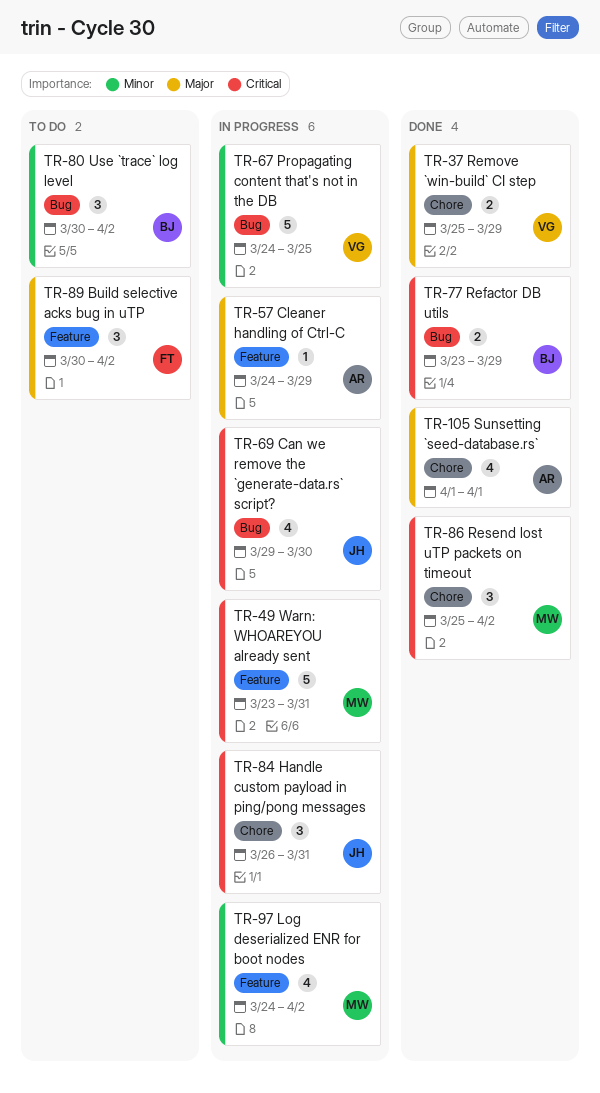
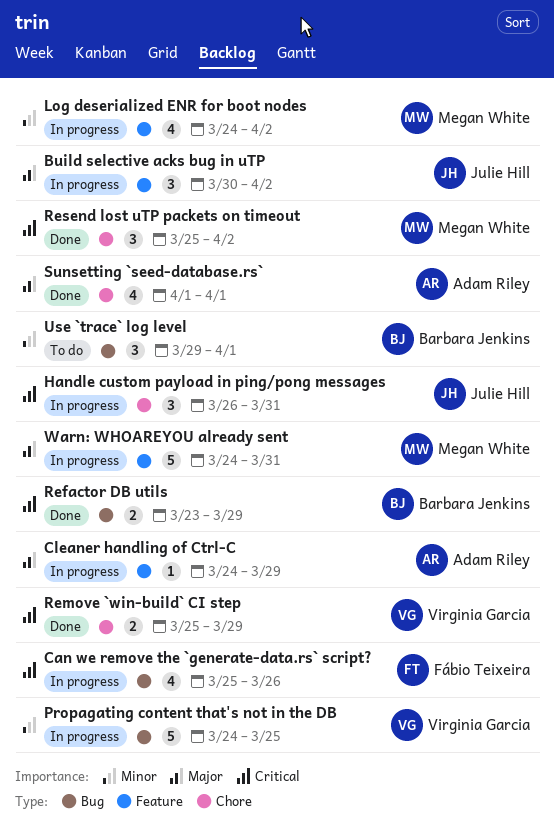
Build selective acks bug in uTP, status: To do -> In progress
Build selective acks bug in uTP, owner: Fábio Teixeira -> Julie Hill
Can we remove the `generate-data.rs` script?, owner: Julie Hill -> Fábio Teixeira
Can we remove the `generate-data.rs` script?, start: Mar 29 -> Mar 25
Can we remove the `generate-data.rs` script?, due: Mar 30 -> Mar 26
Remove `win-build` CI step, priority: Major -> Critical
Use `trace` log level, start: Mar 30 -> Mar 29
Use `trace` log level, due: Apr 2 -> Apr 1
Warn: WHOAREYOU already sent, priority: Critical -> Major
Warn: WHOAREYOU already sent, start: Mar 23 -> Mar 24

